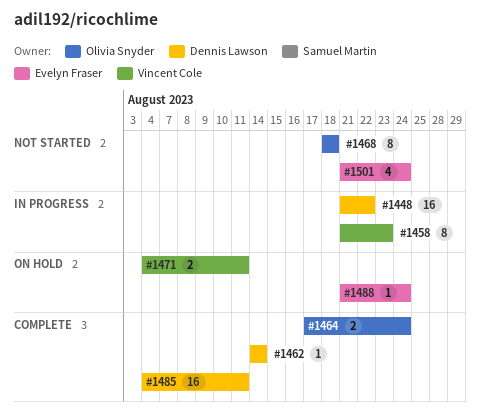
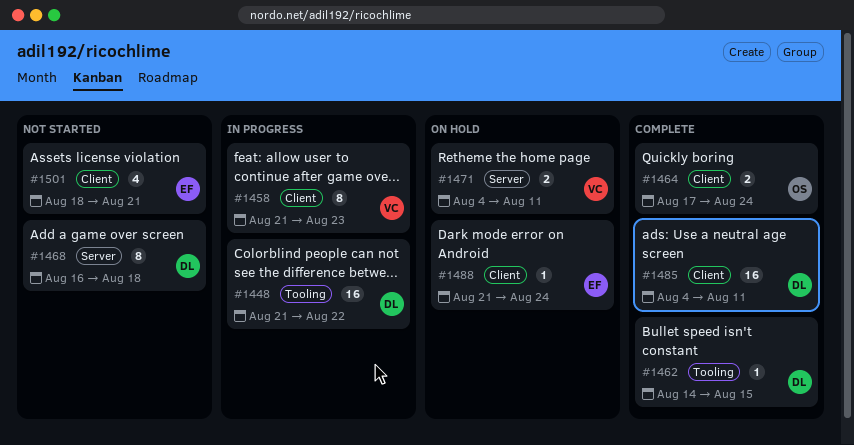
#1462, due: Aug 14 -> Aug 15
#1468, owner: Olivia Snyder -> Dennis Lawson
#1468, start: Aug 18 -> Aug 16
#1501, start: Aug 21 -> Aug 18
#1501, due: Aug 24 -> Aug 21

